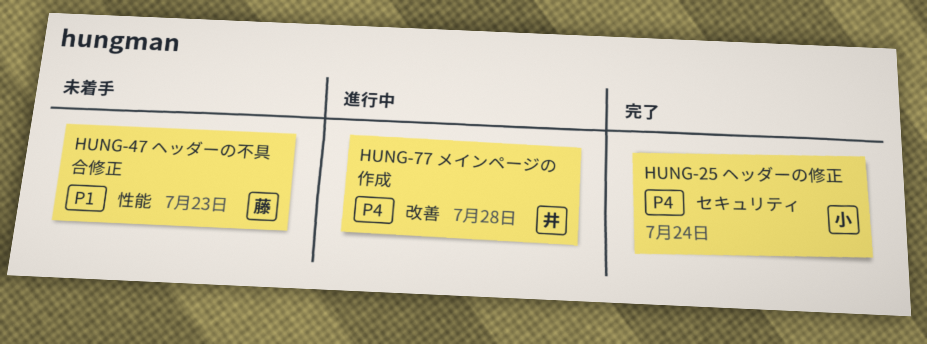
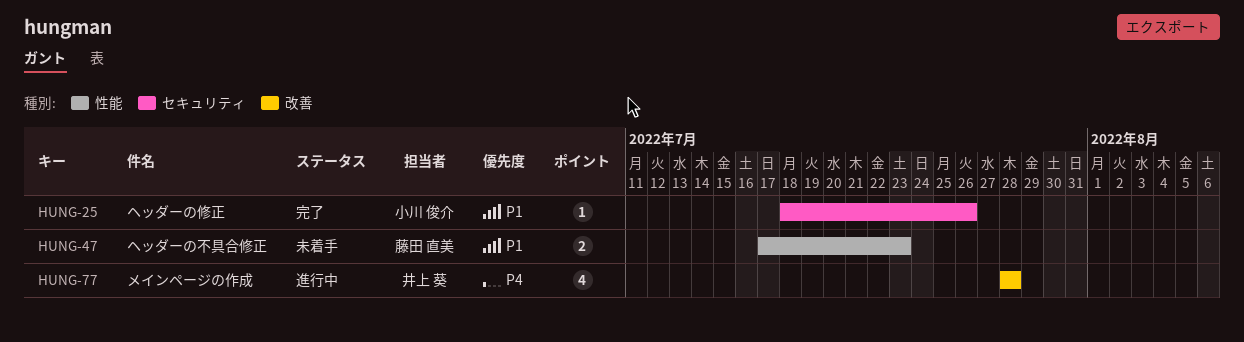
HUNG-25, priority: P4 -> P1
HUNG-25, due: Jul 24 -> Jul 26

